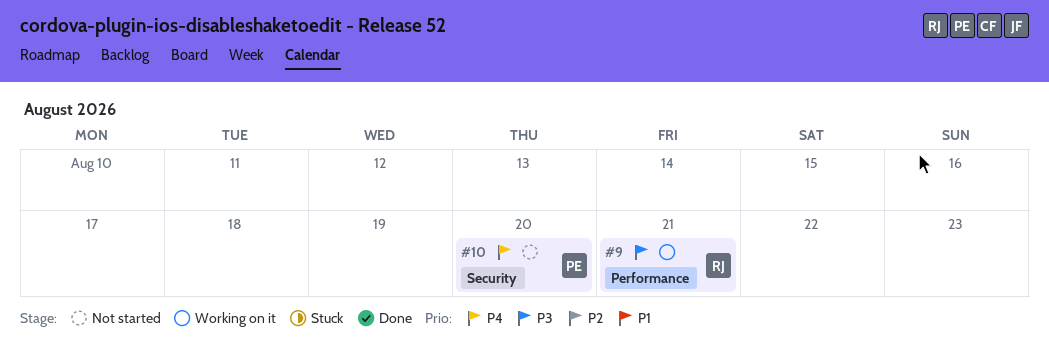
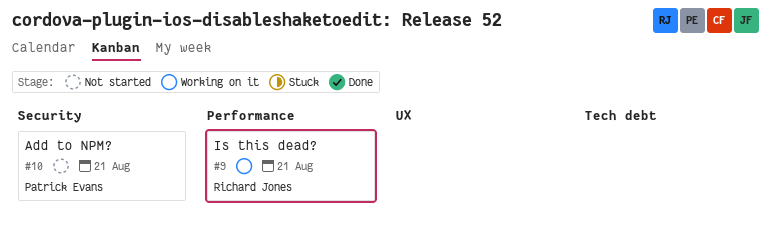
#10, due: Aug 20 -> Aug 21

